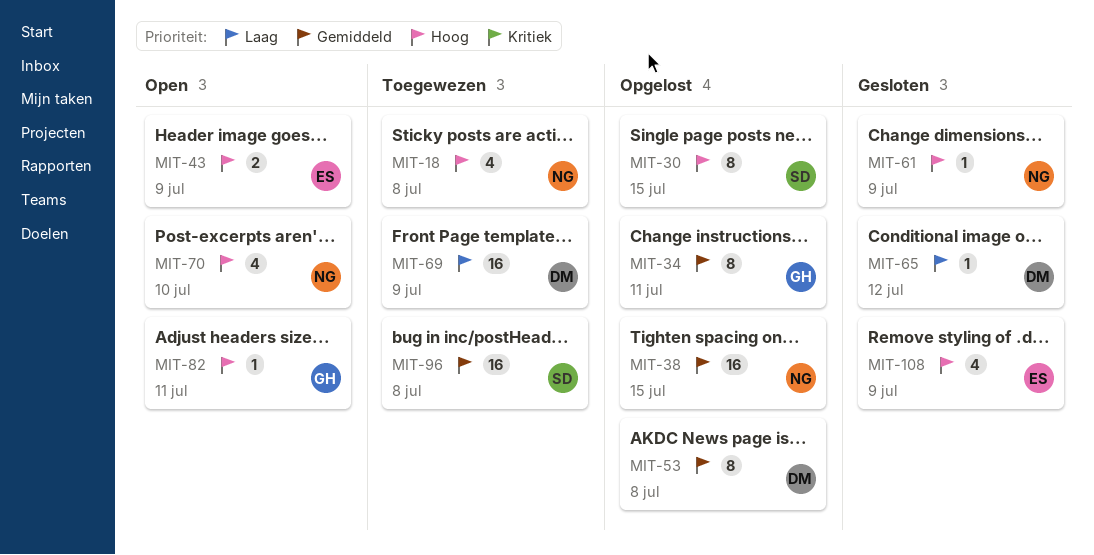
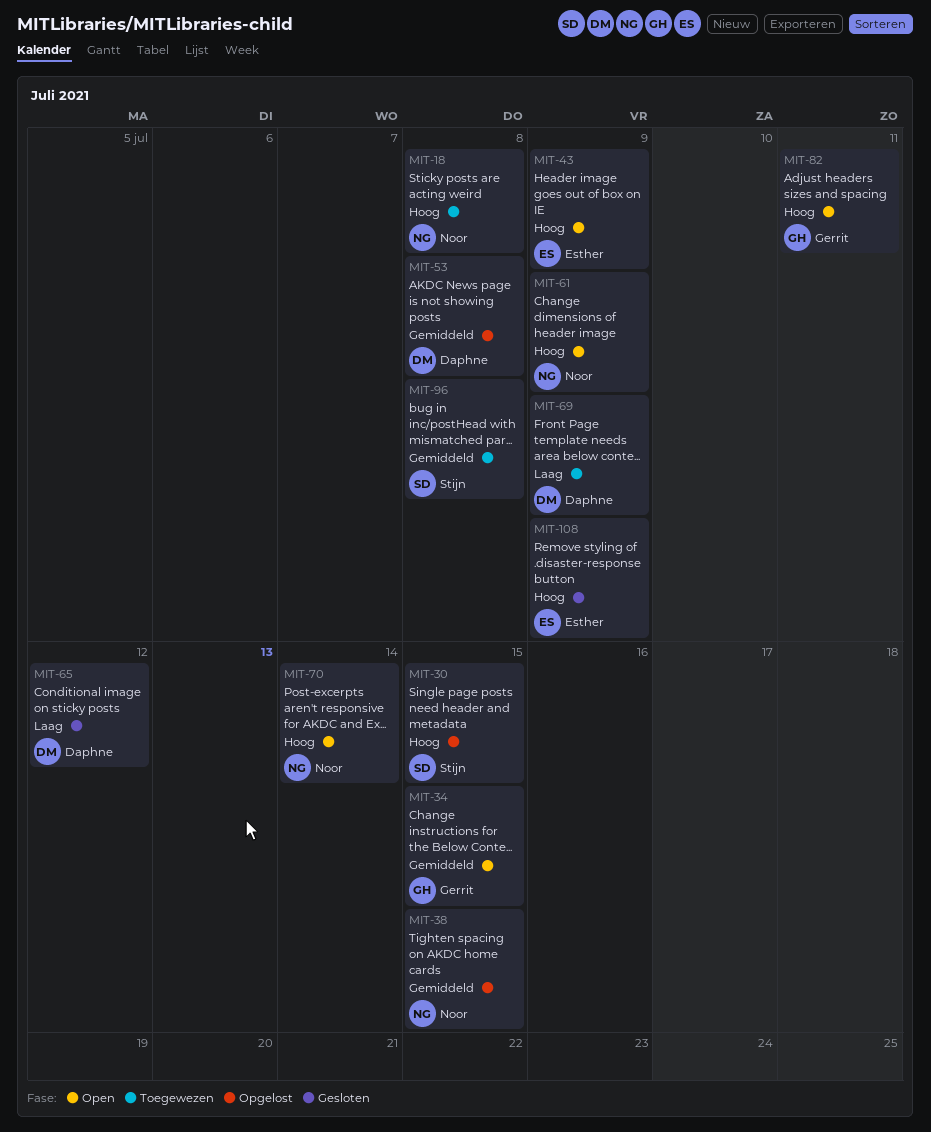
MIT-34, status: Opgelost -> Open
MIT-34, due: Jul 11 -> Jul 15
MIT-61, status: Gesloten -> Open
MIT-70, due: Jul 10 -> Jul 14

